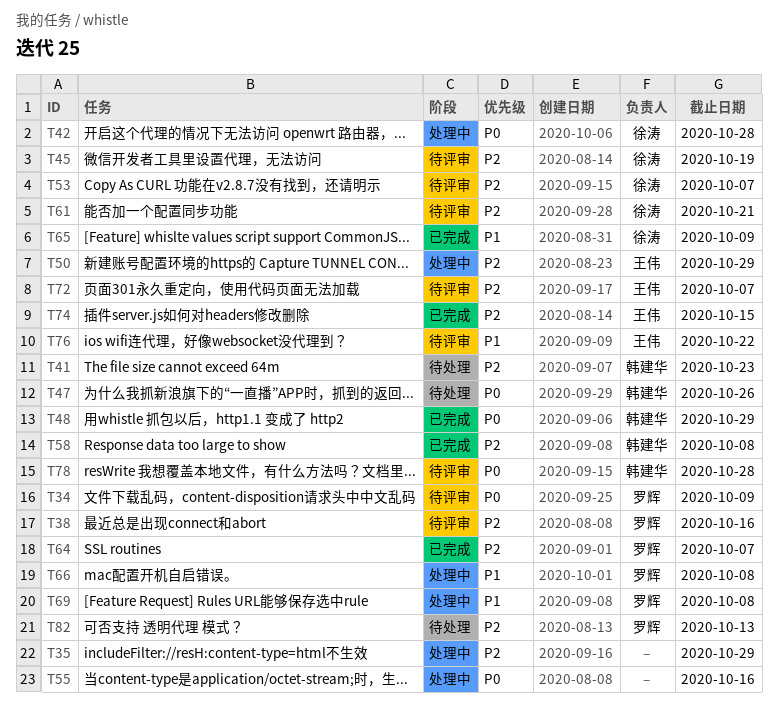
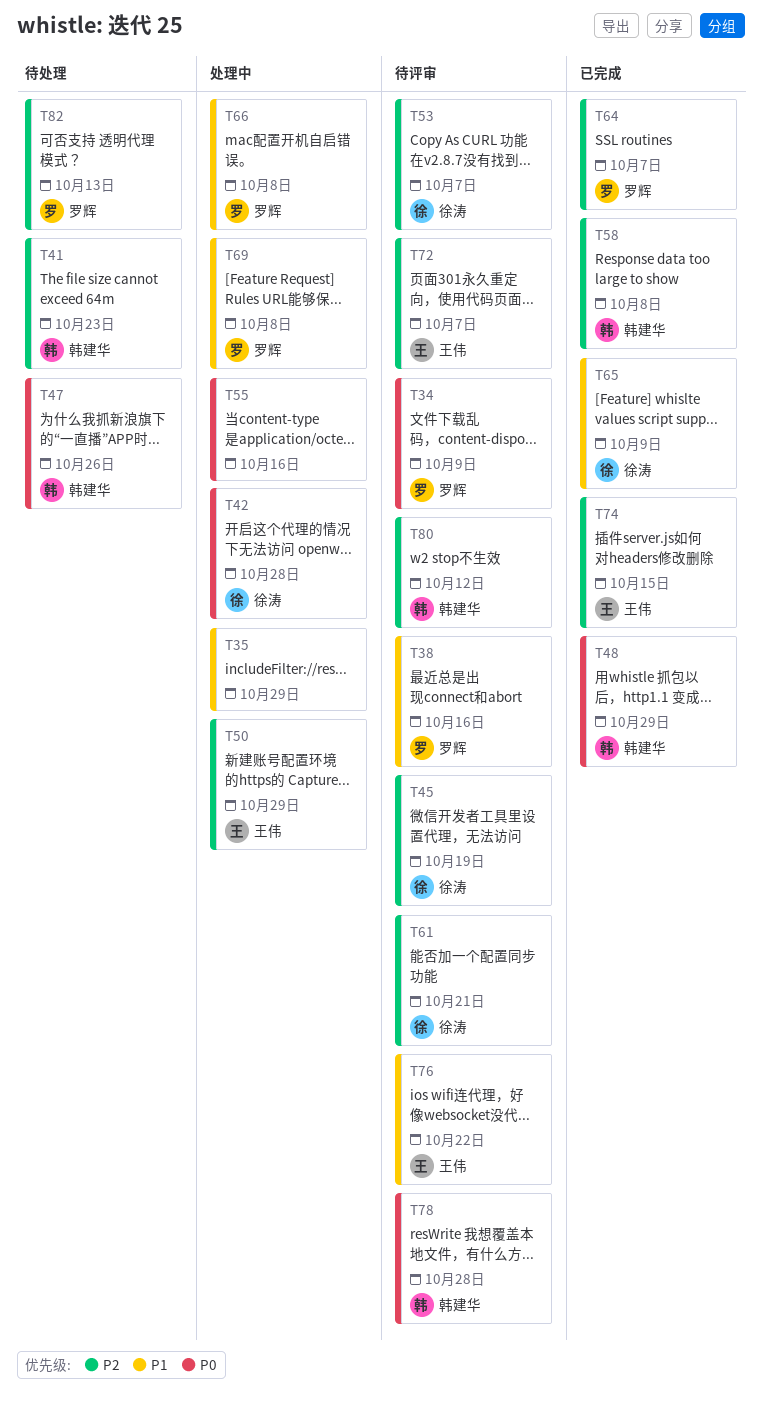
T35, priority: P2 -> P1
T38, priority: P2 -> P1
T80: none -> present

